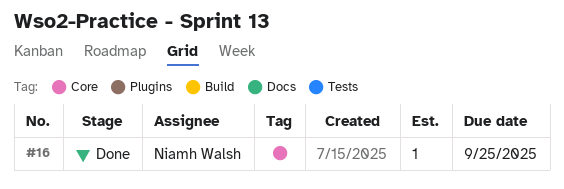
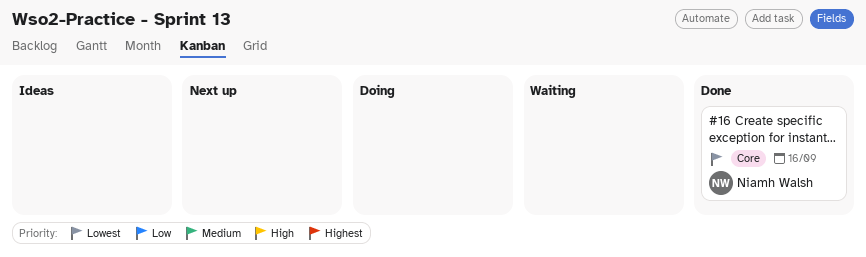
#16, due: Sep 25 -> Sep 16

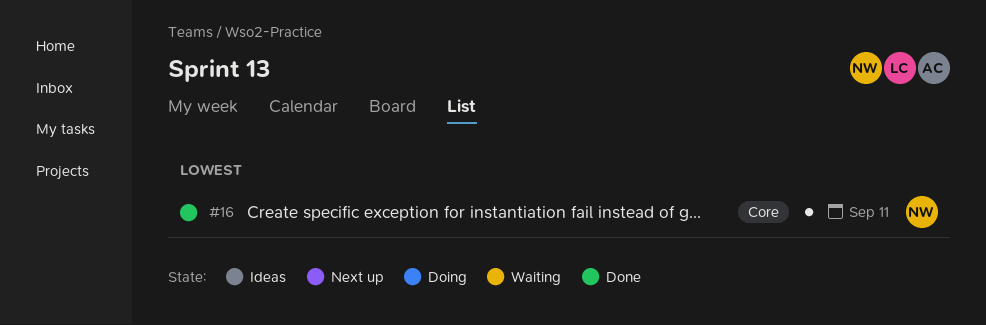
#16, due: Sep 16 -> Sep 11

